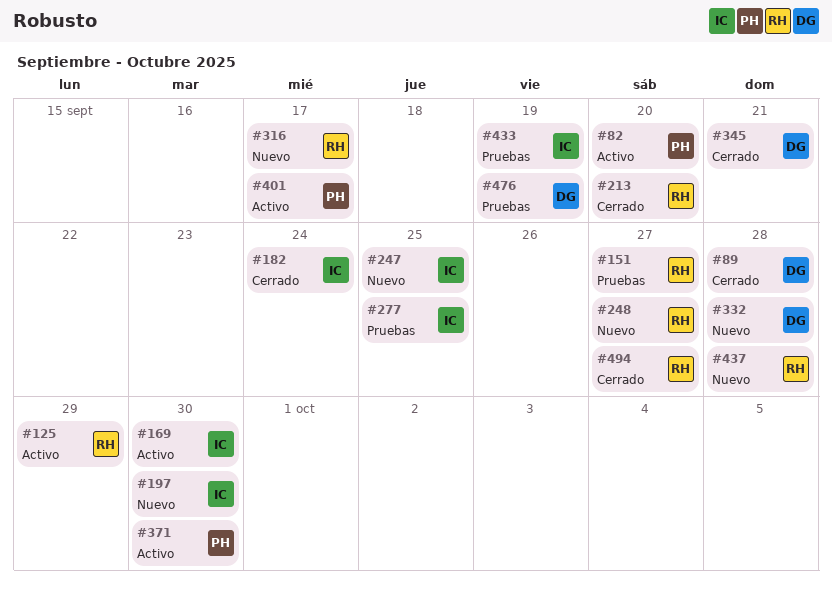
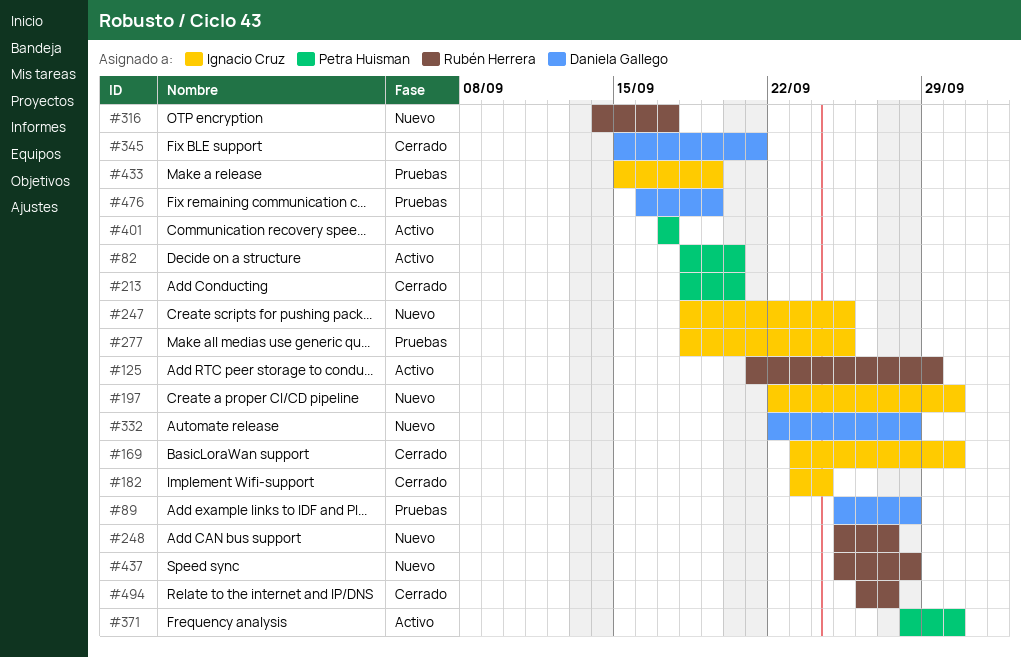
#89, status: Cerrado -> Pruebas
#151: present -> none
#169, status: Activo -> Cerrado
#213, owner: Rubén Herrera -> Petra Huisman

